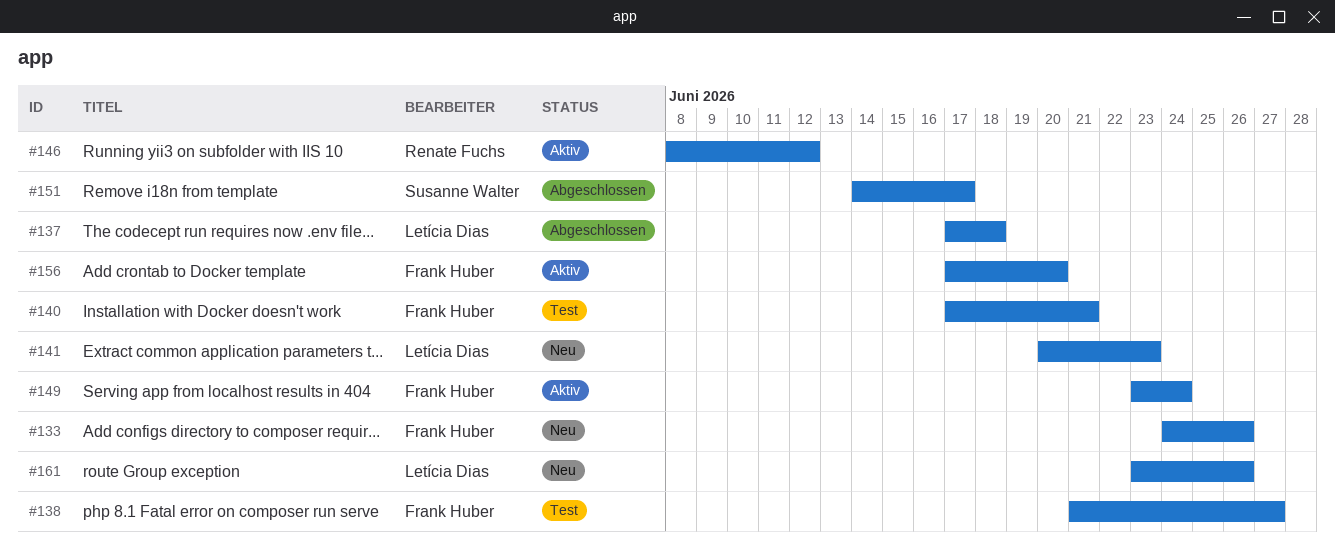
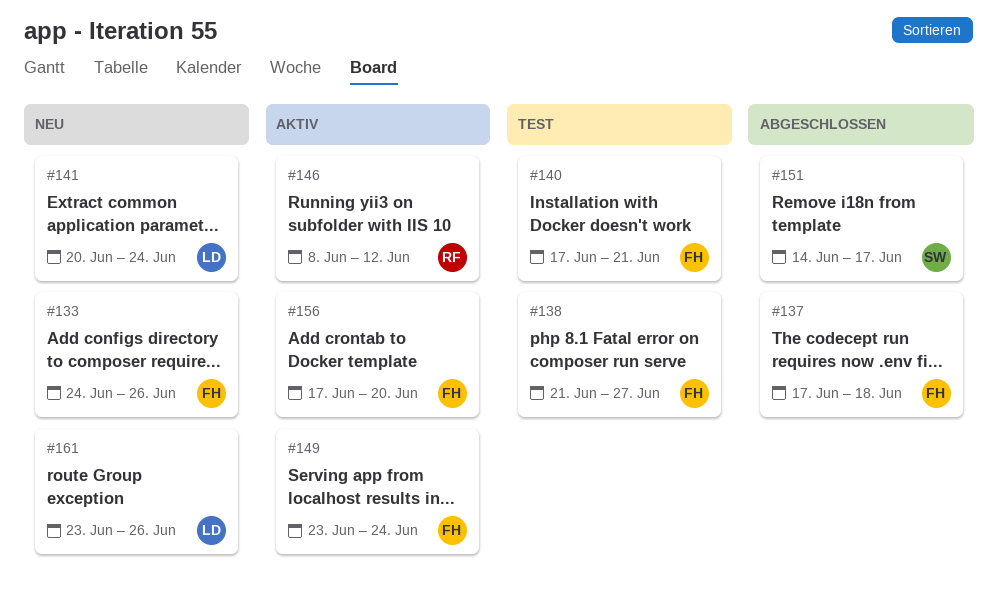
#137, owner: Letícia Dias -> Frank Huber
#141, due: Jun 23 -> Jun 24

